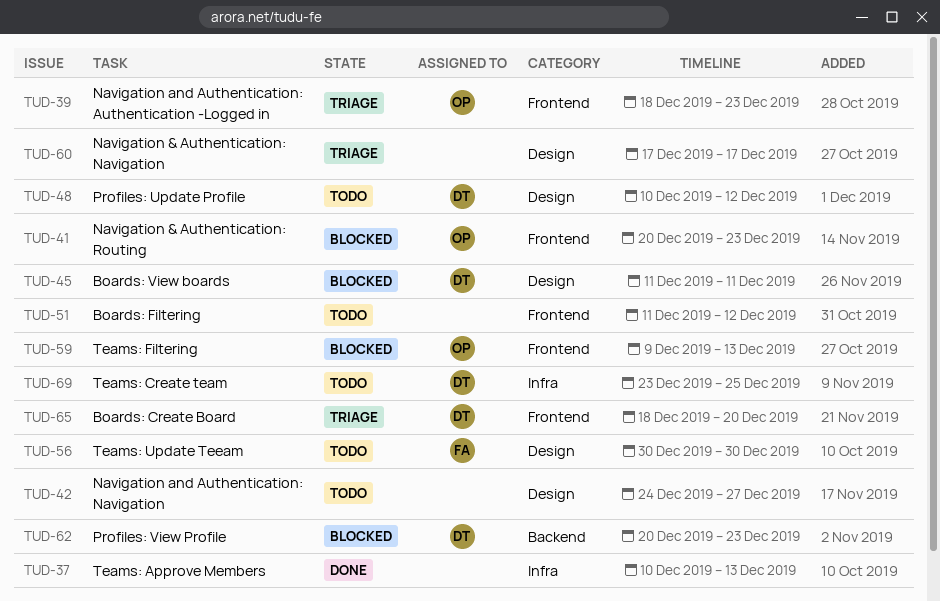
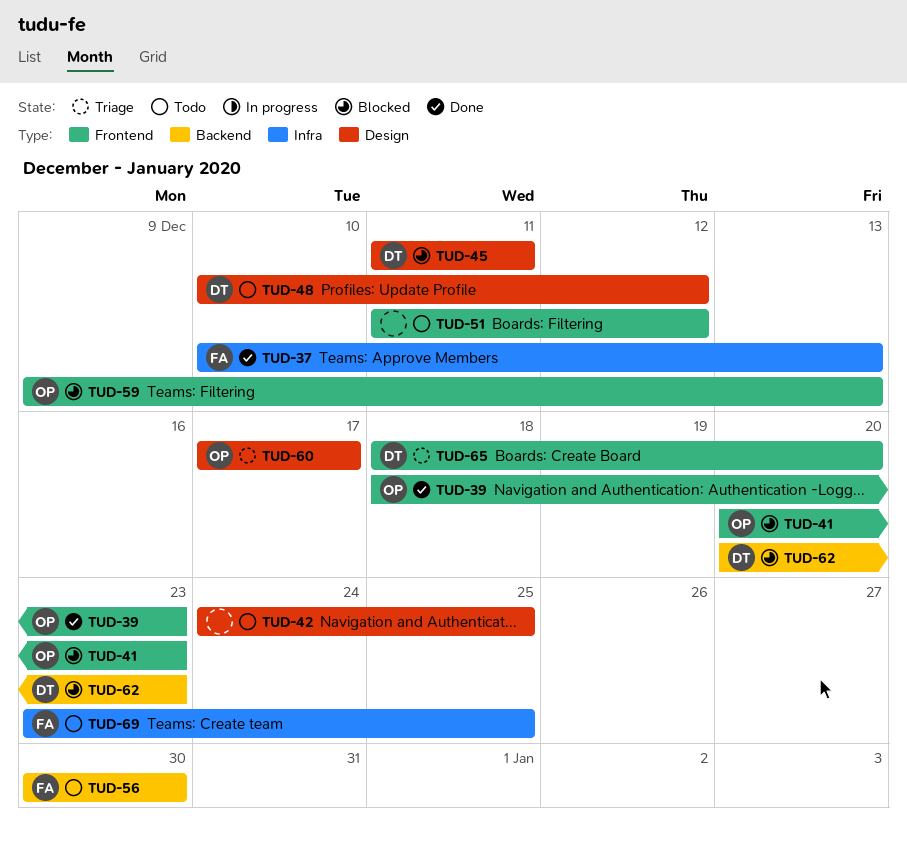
TUD-37, owner: none -> FA
TUD-39, status: Triage -> Done
TUD-42, due: Dec 27 -> Dec 25
TUD-56, label: Design -> Backend
TUD-60, owner: none -> OP
TUD-69, owner: DT -> FA

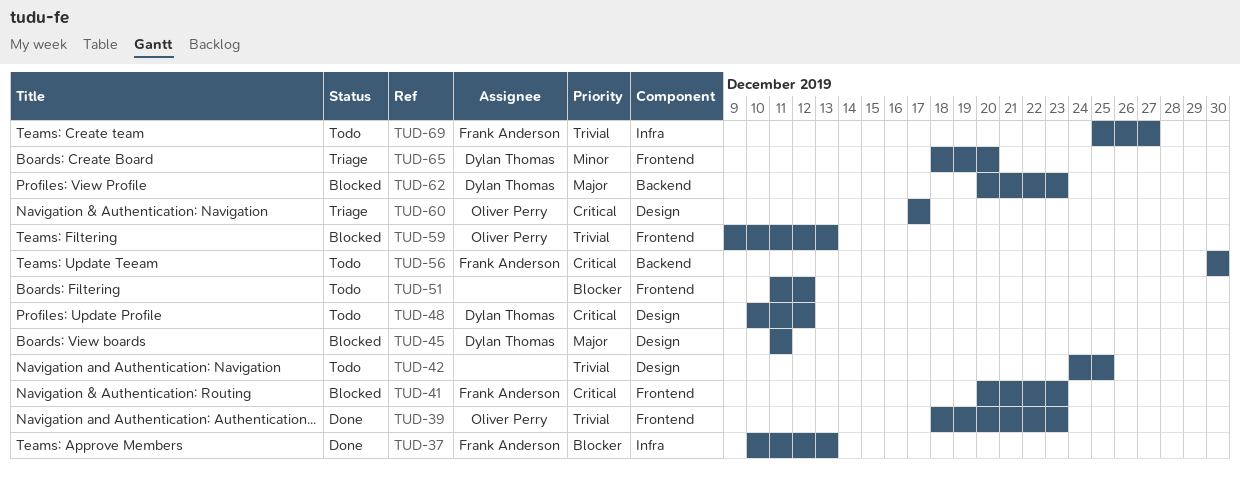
TUD-41, owner: Oliver Perry -> Frank Anderson
TUD-69, start: Dec 23 -> Dec 25
TUD-69, due: Dec 25 -> Dec 27

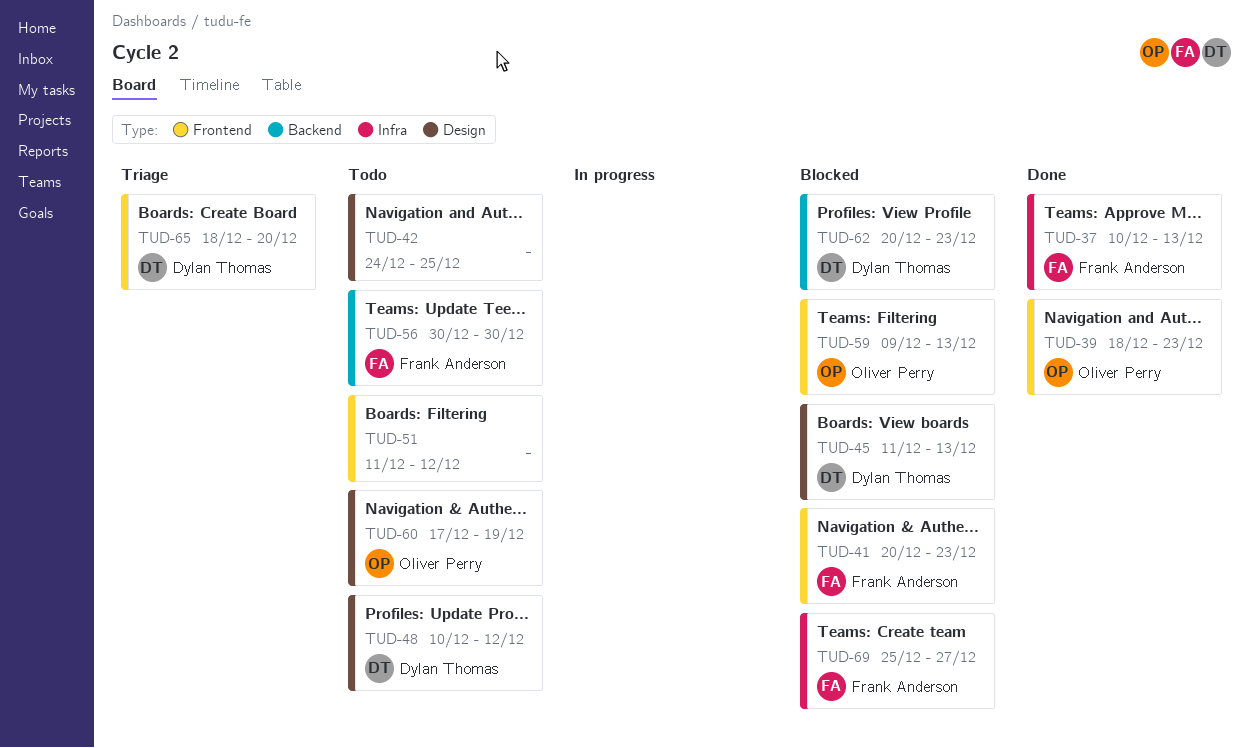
TUD-45, due: Dec 11 -> Dec 13
TUD-60, status: Triage -> Todo
TUD-60, due: Dec 17 -> Dec 19
TUD-69, status: Todo -> Blocked

